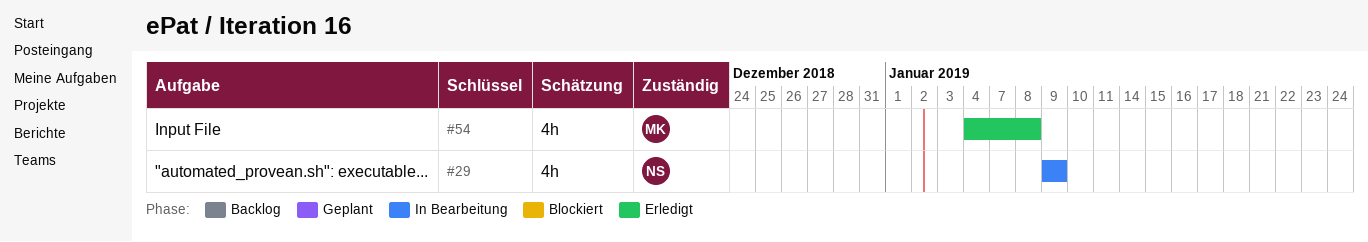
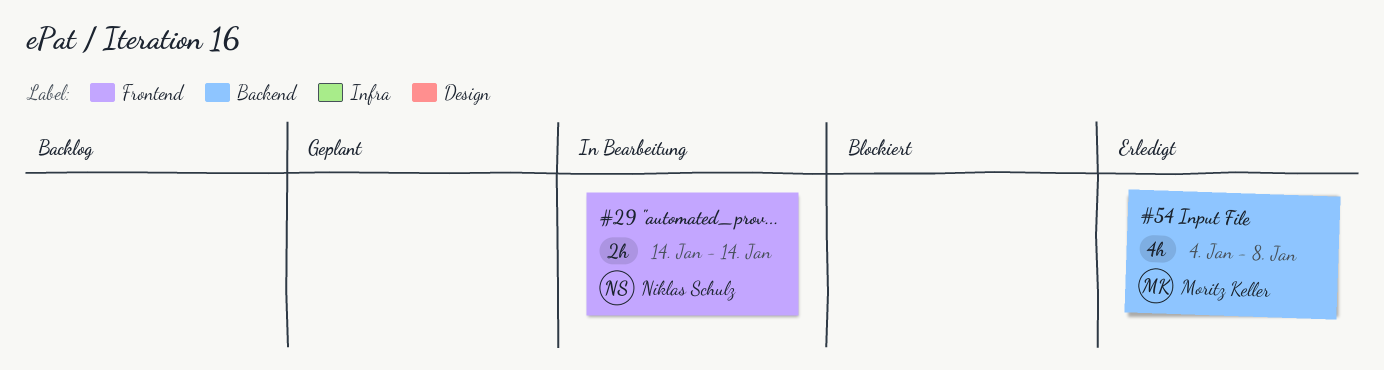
#29, estimate: 4h -> 2h
#29, start: Jan 9 -> Jan 14
#29, due: Jan 9 -> Jan 14

